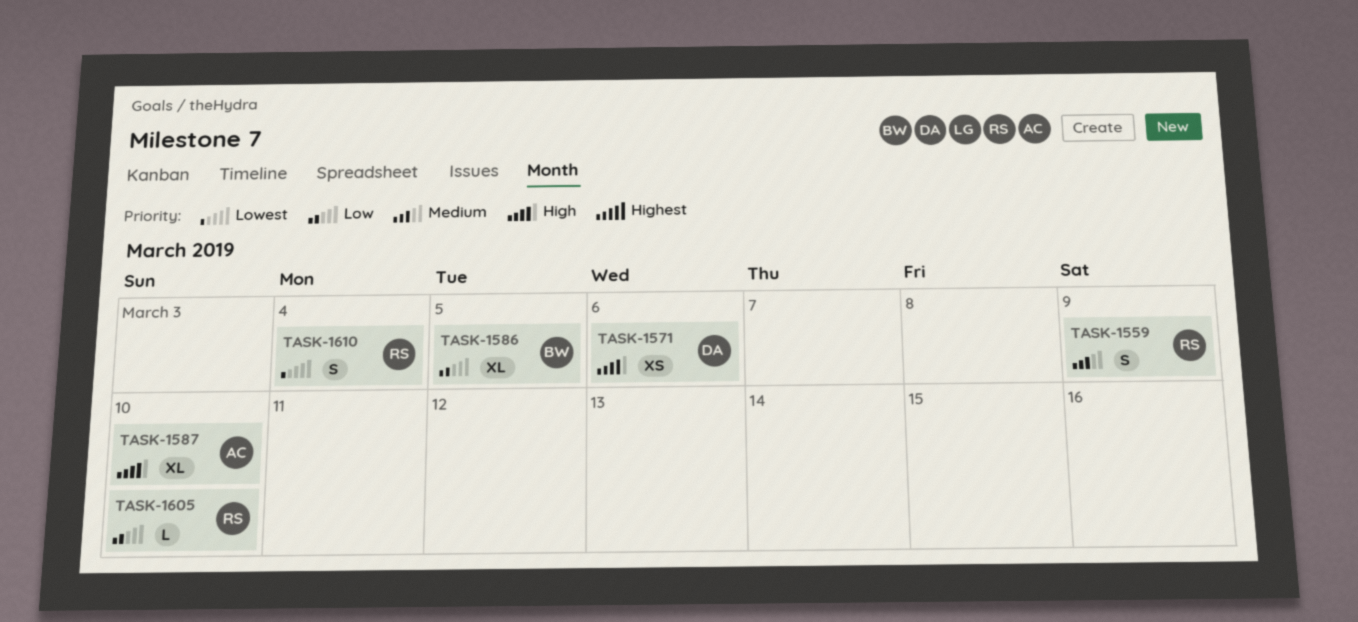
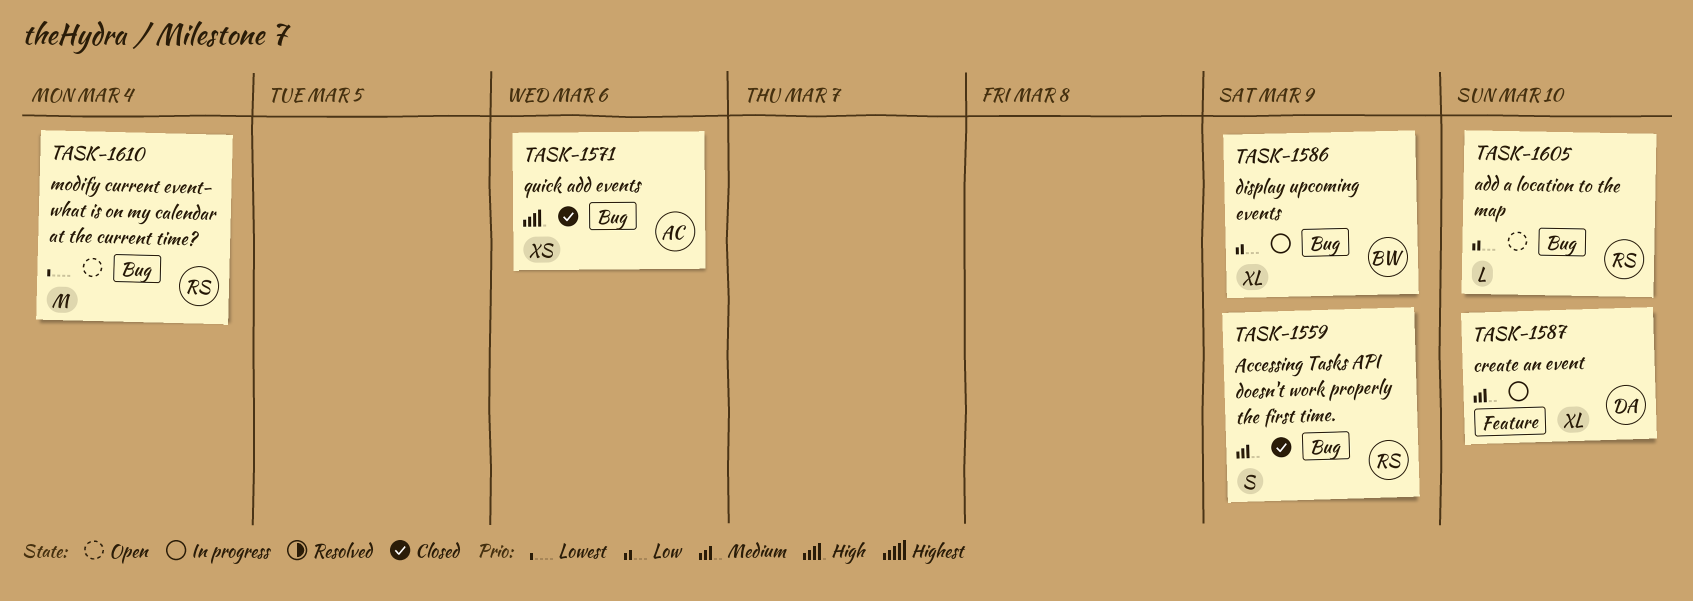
TASK-1571, owner: DA -> AC
TASK-1586, due: Mar 5 -> Mar 9
TASK-1587, owner: AC -> DA
TASK-1587, priority: High -> Medium
TASK-1610, estimate: S -> M

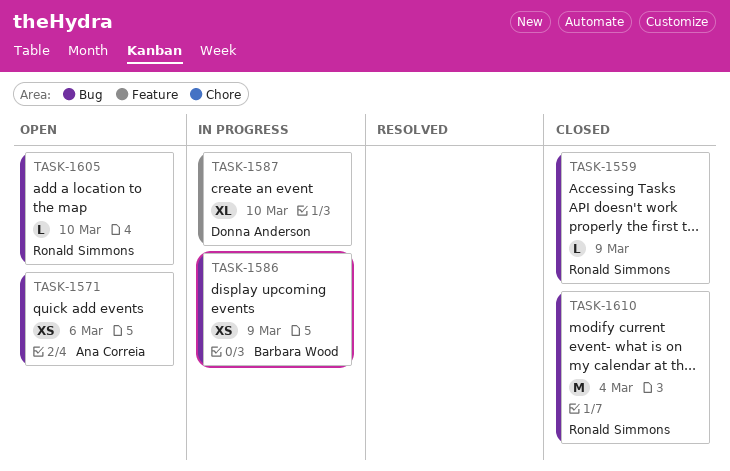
TASK-1559, estimate: S -> L
TASK-1571, status: Closed -> Open
TASK-1586, estimate: XL -> XS
TASK-1610, status: Open -> Closed

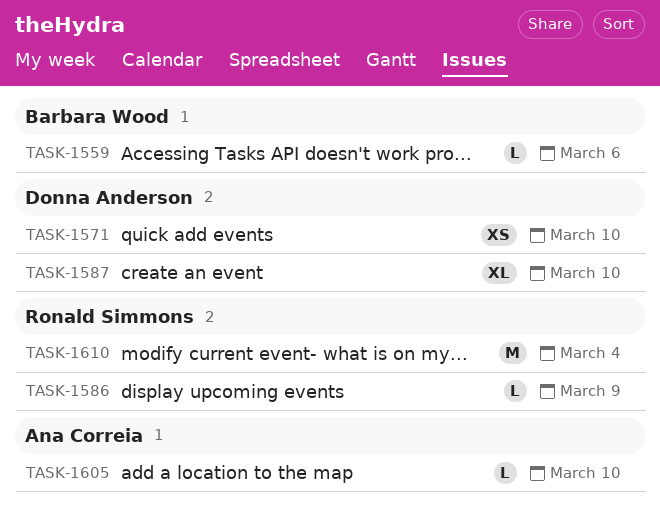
TASK-1559, owner: Ronald Simmons -> Barbara Wood
TASK-1559, due: Mar 9 -> Mar 6
TASK-1571, owner: Ana Correia -> Donna Anderson
TASK-1571, due: Mar 6 -> Mar 10
TASK-1586, owner: Barbara Wood -> Ronald Simmons
TASK-1586, estimate: XS -> L
TASK-1605, owner: Ronald Simmons -> Ana Correia

